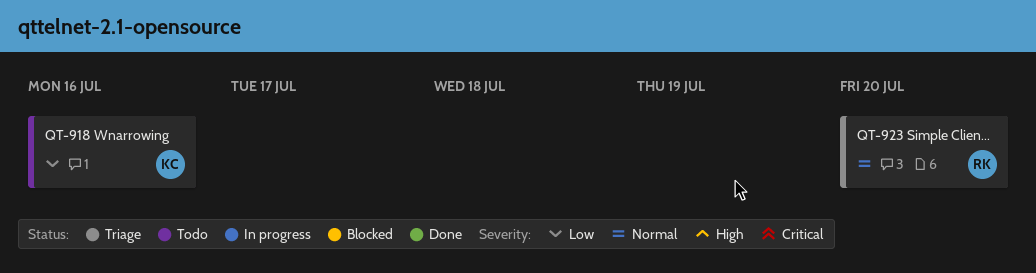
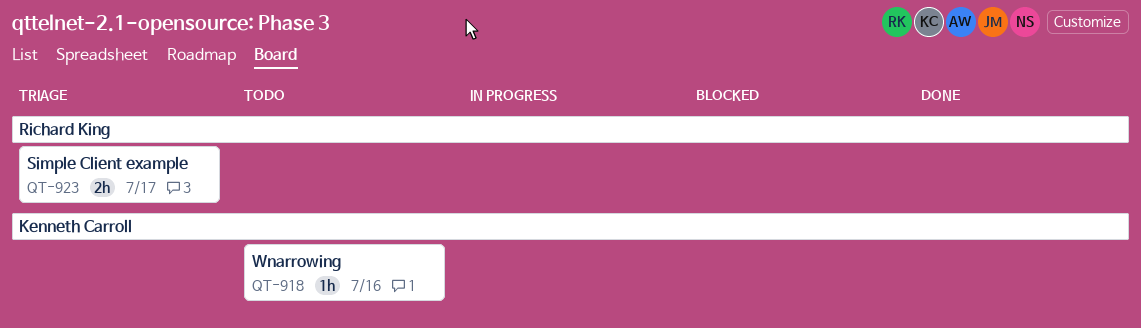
QT-923, due: Jul 20 -> Jul 17

